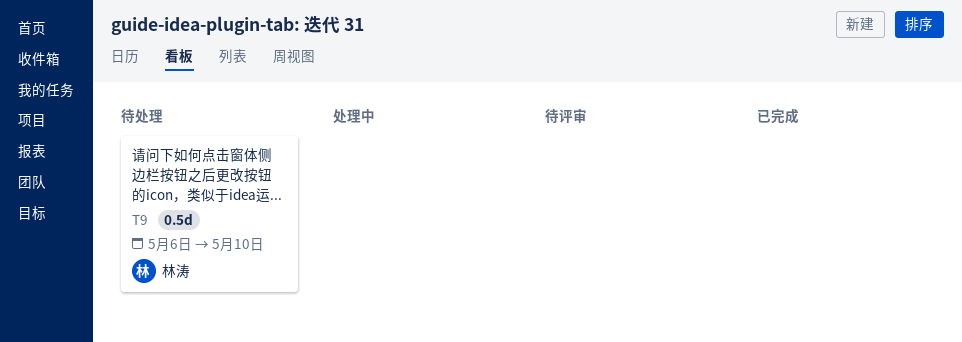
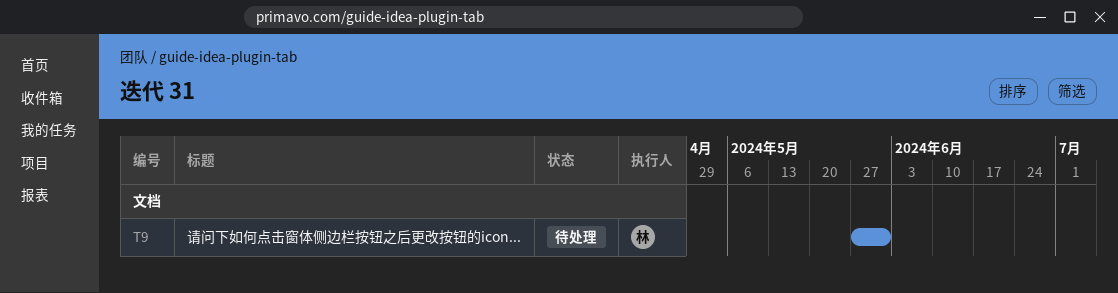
T9, start: May 6 -> May 27
T9, due: May 10 -> May 31

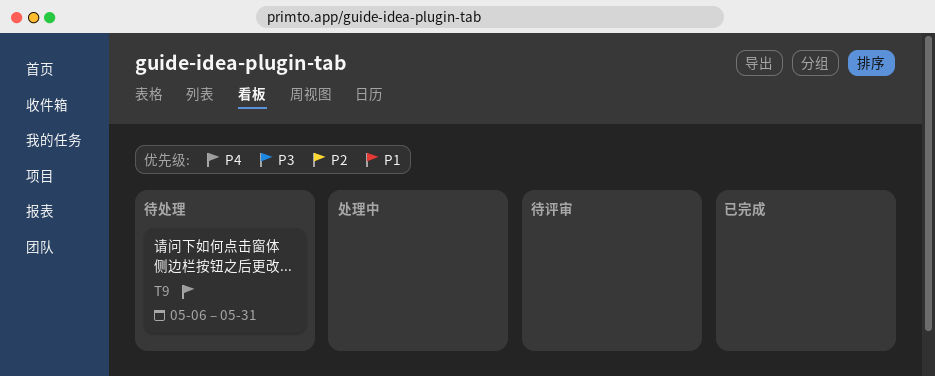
T9, start: May 27 -> May 6

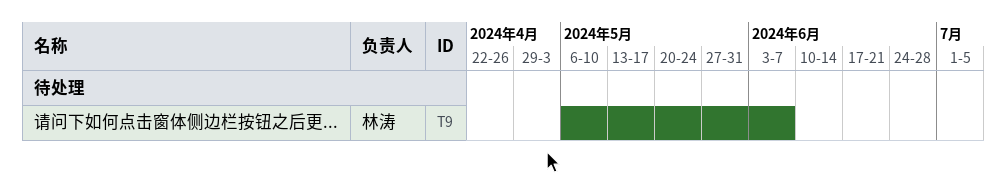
T9, due: May 31 -> Jun 7

